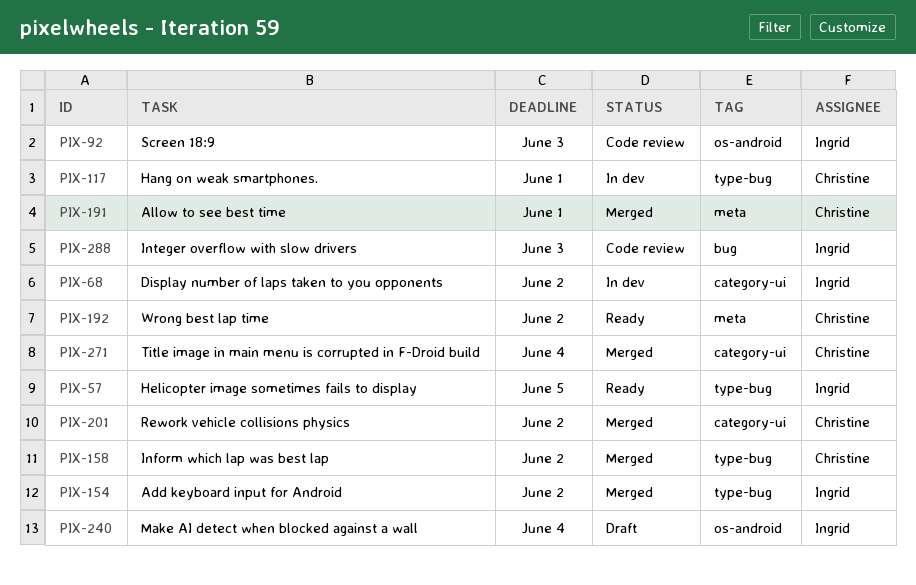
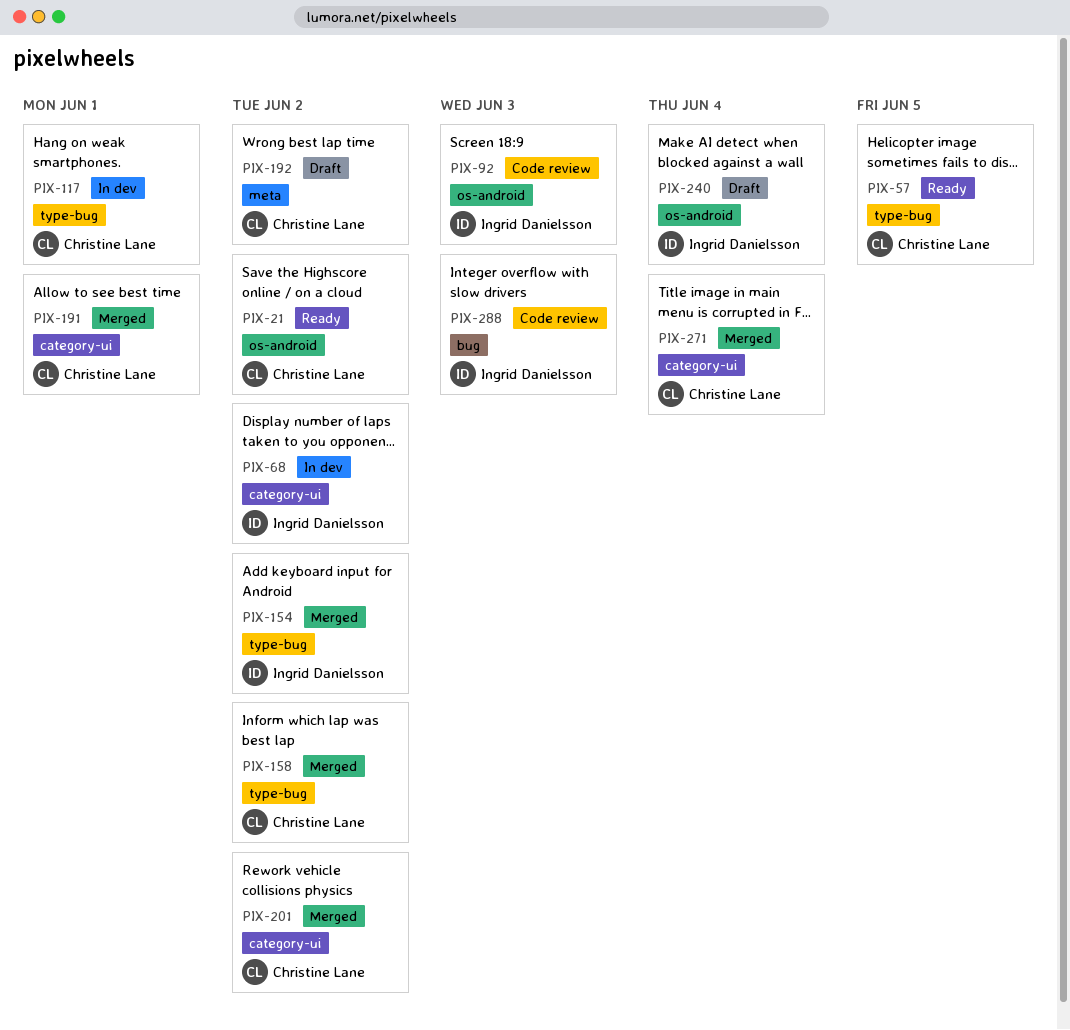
PIX-21: none -> present
PIX-57, owner: Ingrid Danielsson -> Christine Lane
PIX-191, label: meta -> category-ui
PIX-192, status: Ready -> Draft

